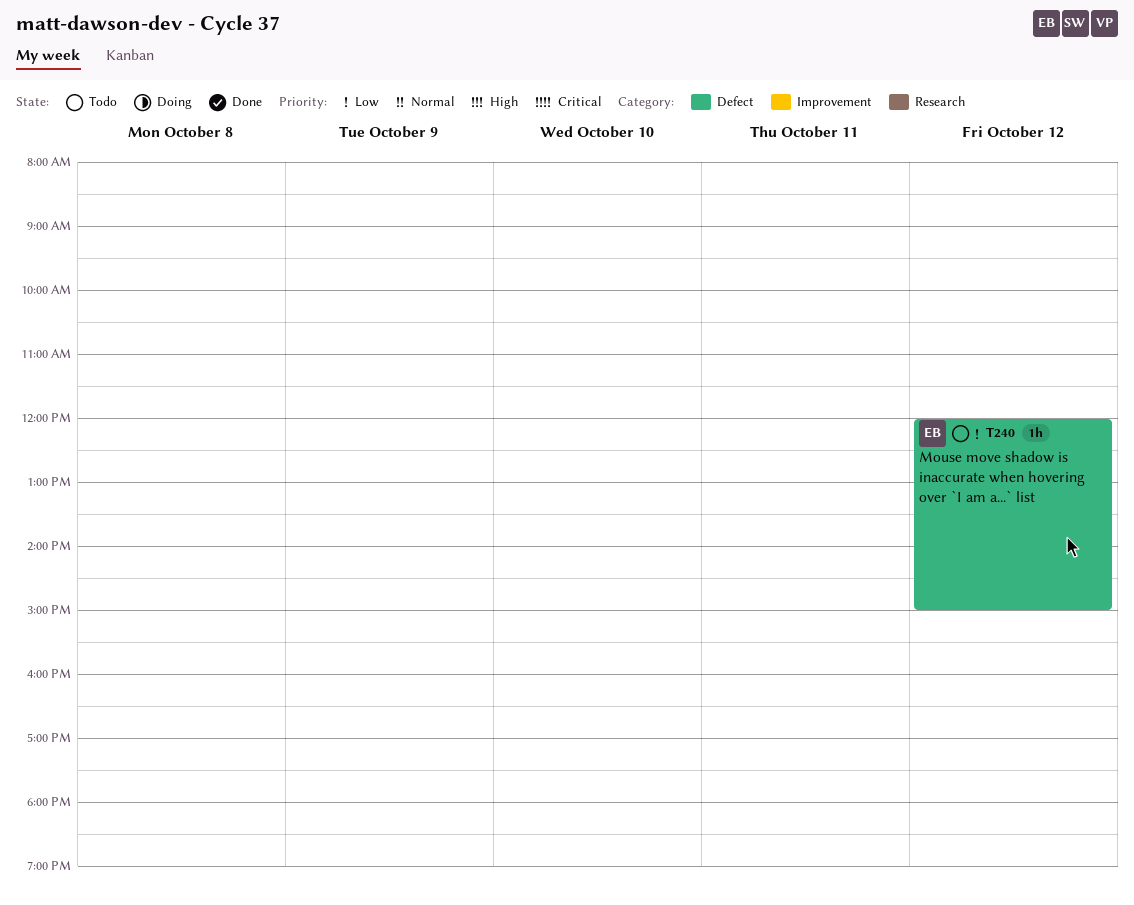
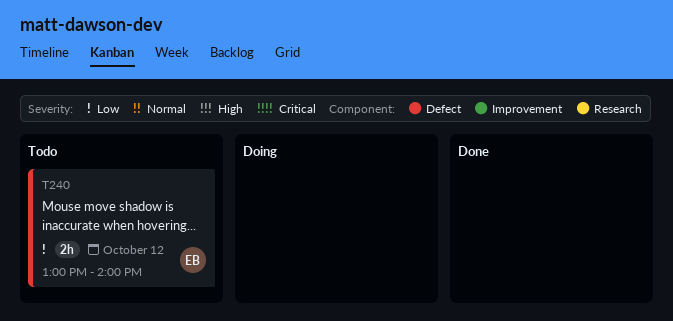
T240, estimate: 1h -> 2h
T240, begins: 12:00 -> 13:00
T240, ends: 15:00 -> 14:00

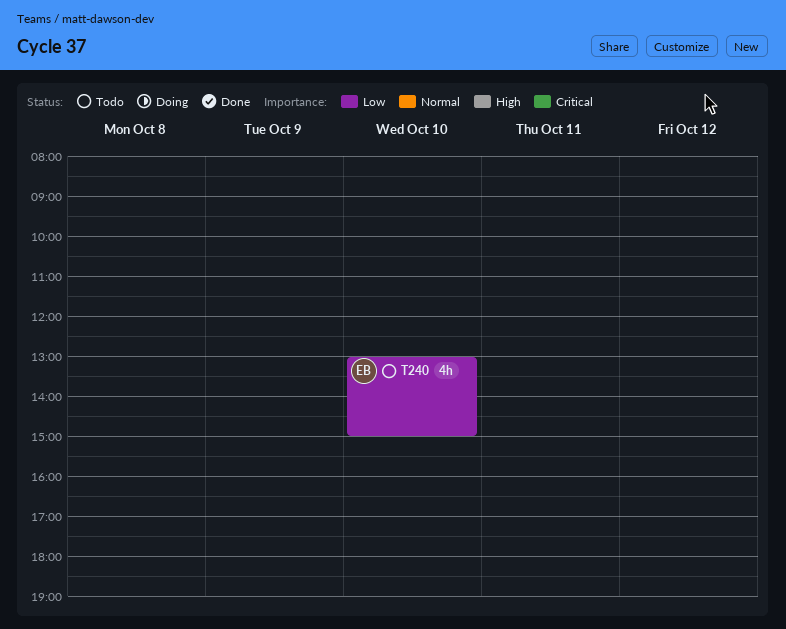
T240, estimate: 2h -> 4h
T240, day: Oct 12 -> Oct 10
T240, ends: 14:00 -> 15:00

